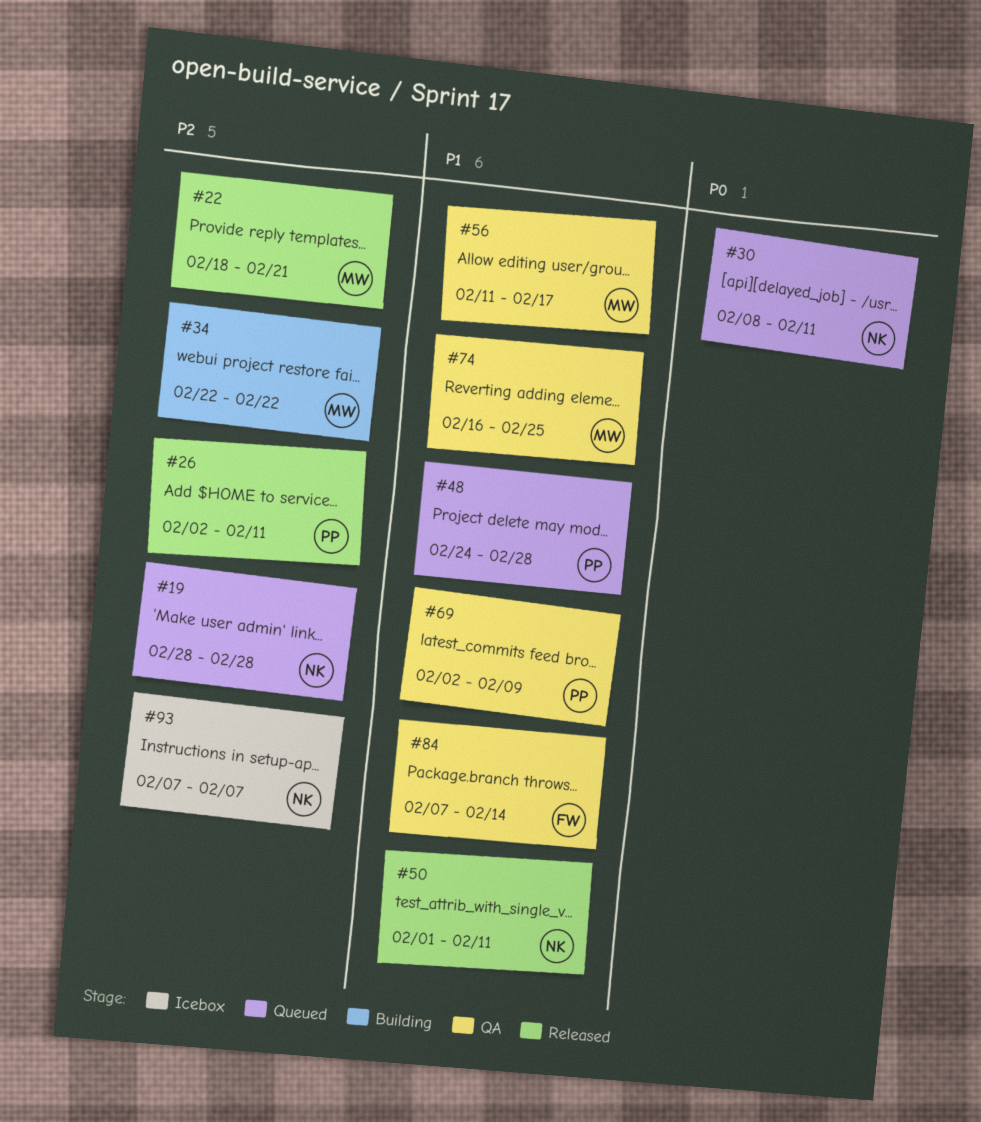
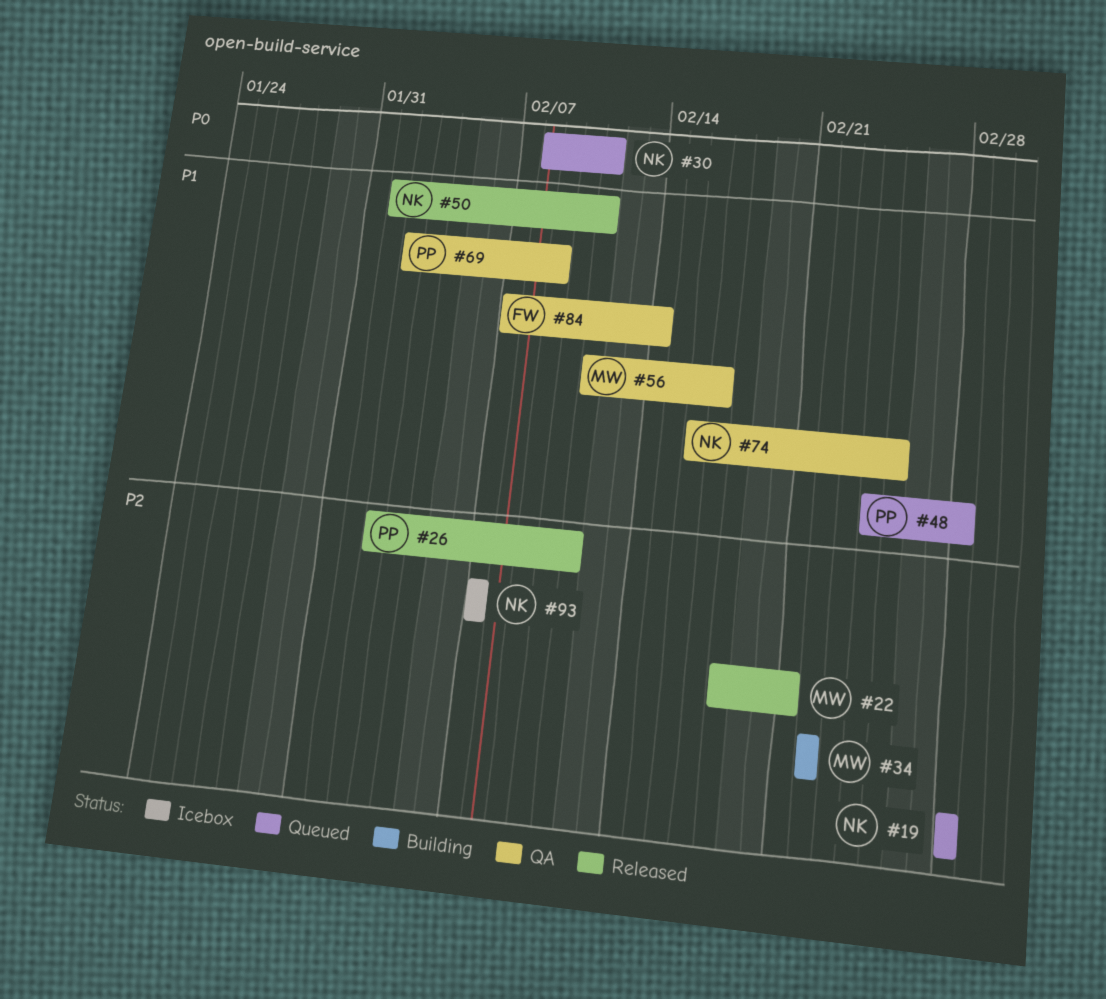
#74, owner: MW -> NK

